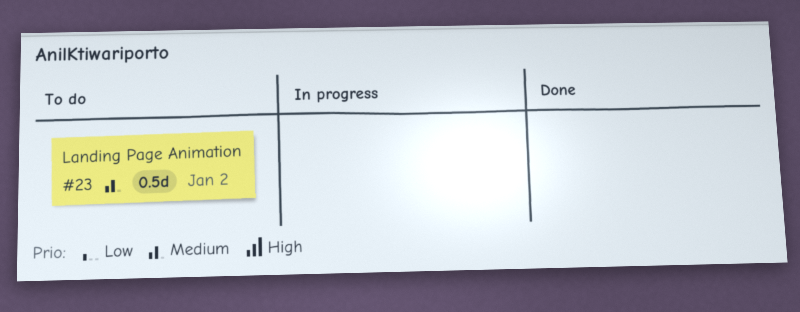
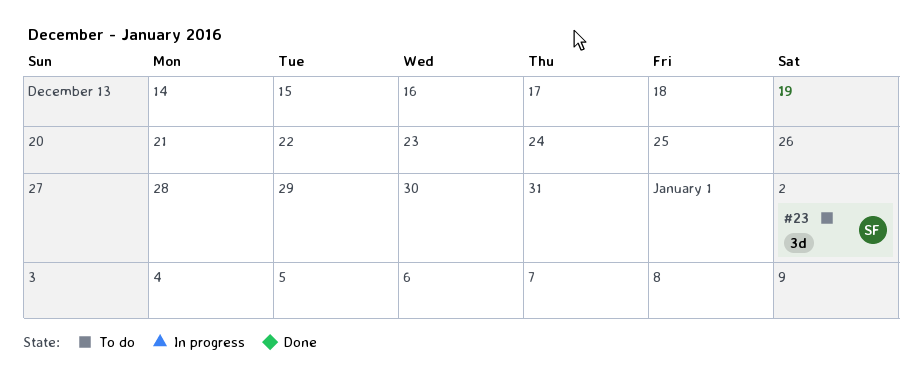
#23, estimate: 0.5d -> 3d

